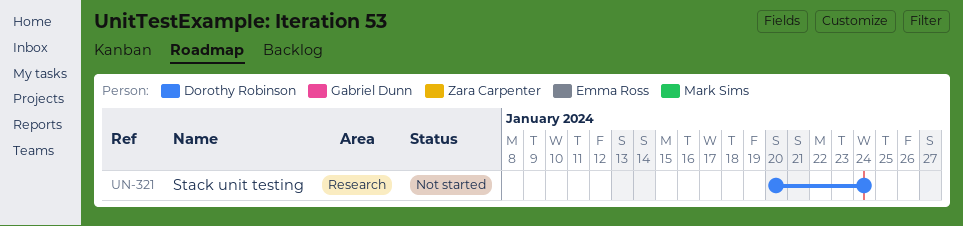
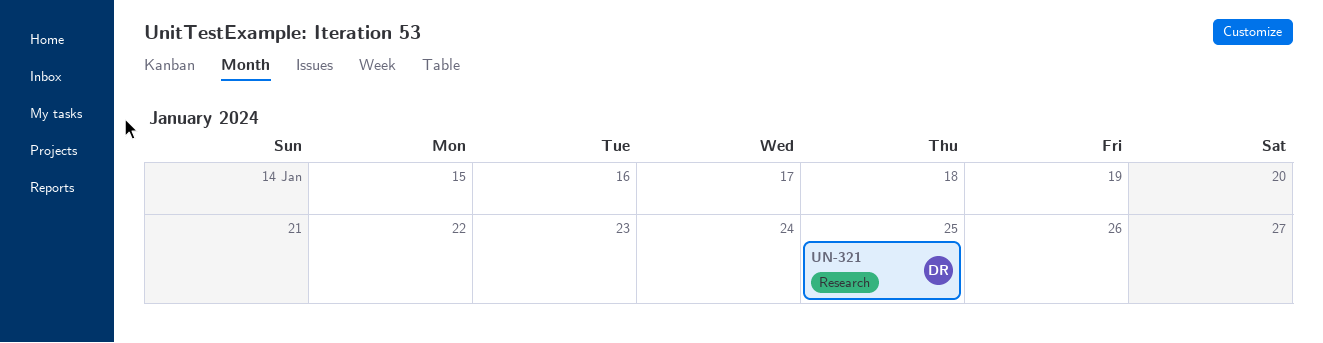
UN-321, due: Jan 24 -> Jan 25

